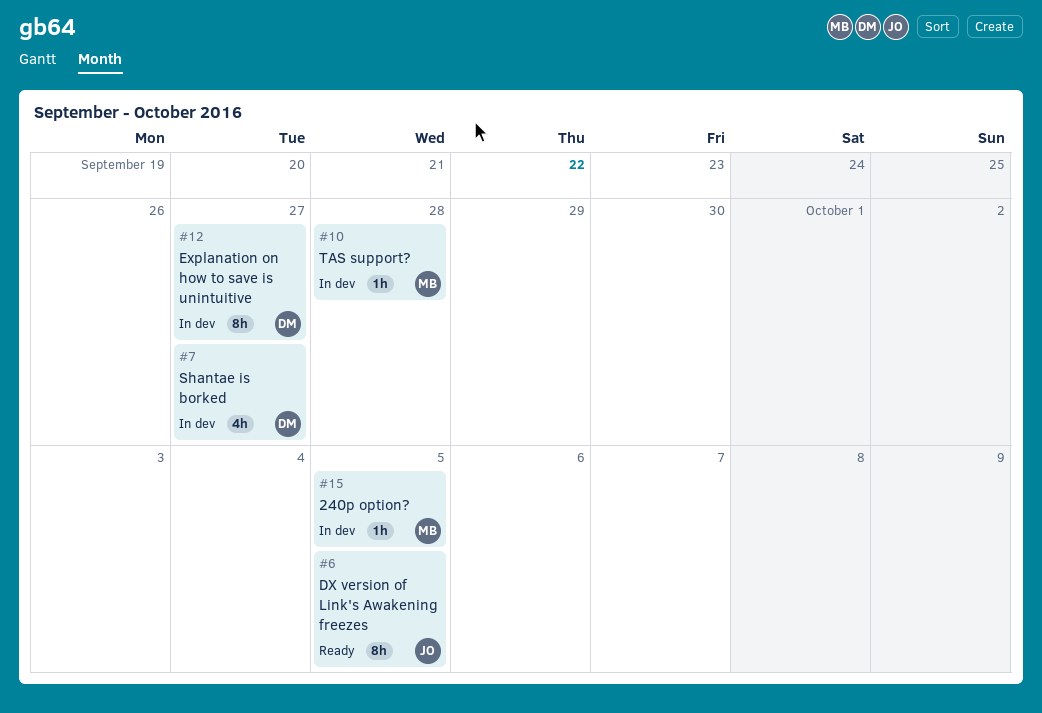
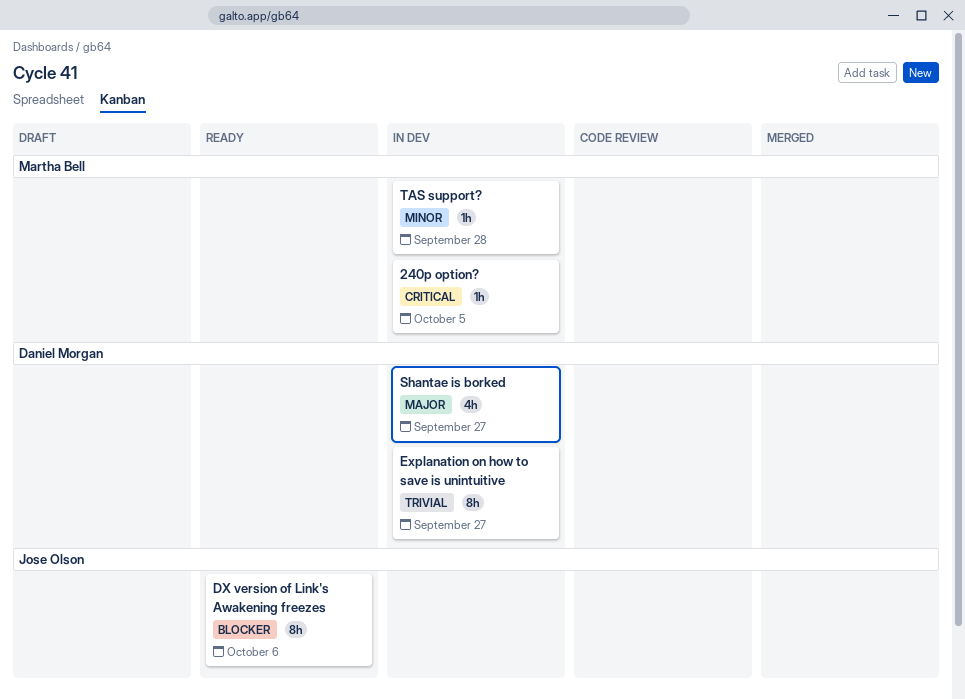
DX version of Link's Awakening freezes, due: Oct 5 -> Oct 6

